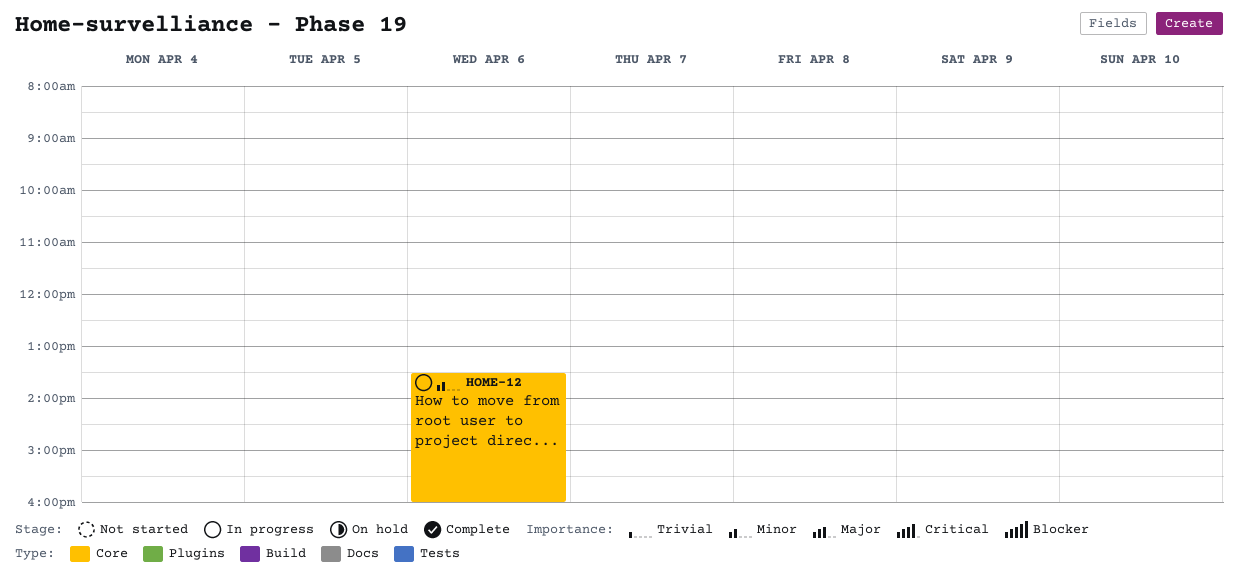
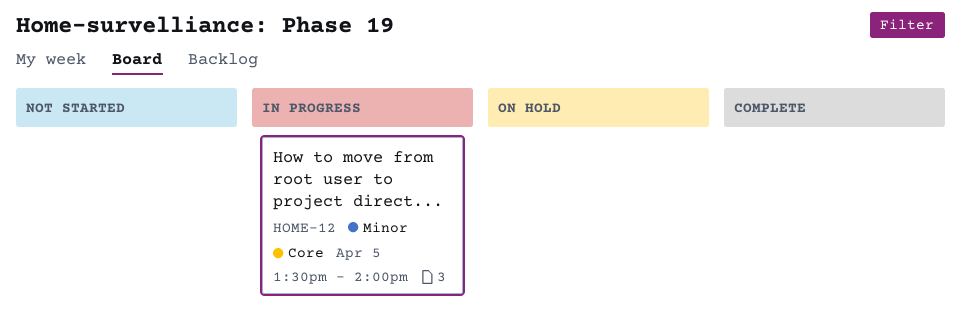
HOME-12, day: Apr 6 -> Apr 5
HOME-12, ends: 16:00 -> 14:00

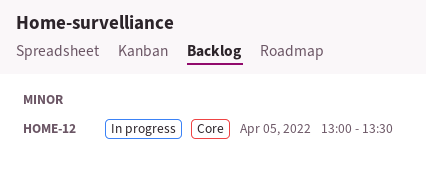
HOME-12, begins: 13:30 -> 13:00
HOME-12, ends: 14:00 -> 13:30

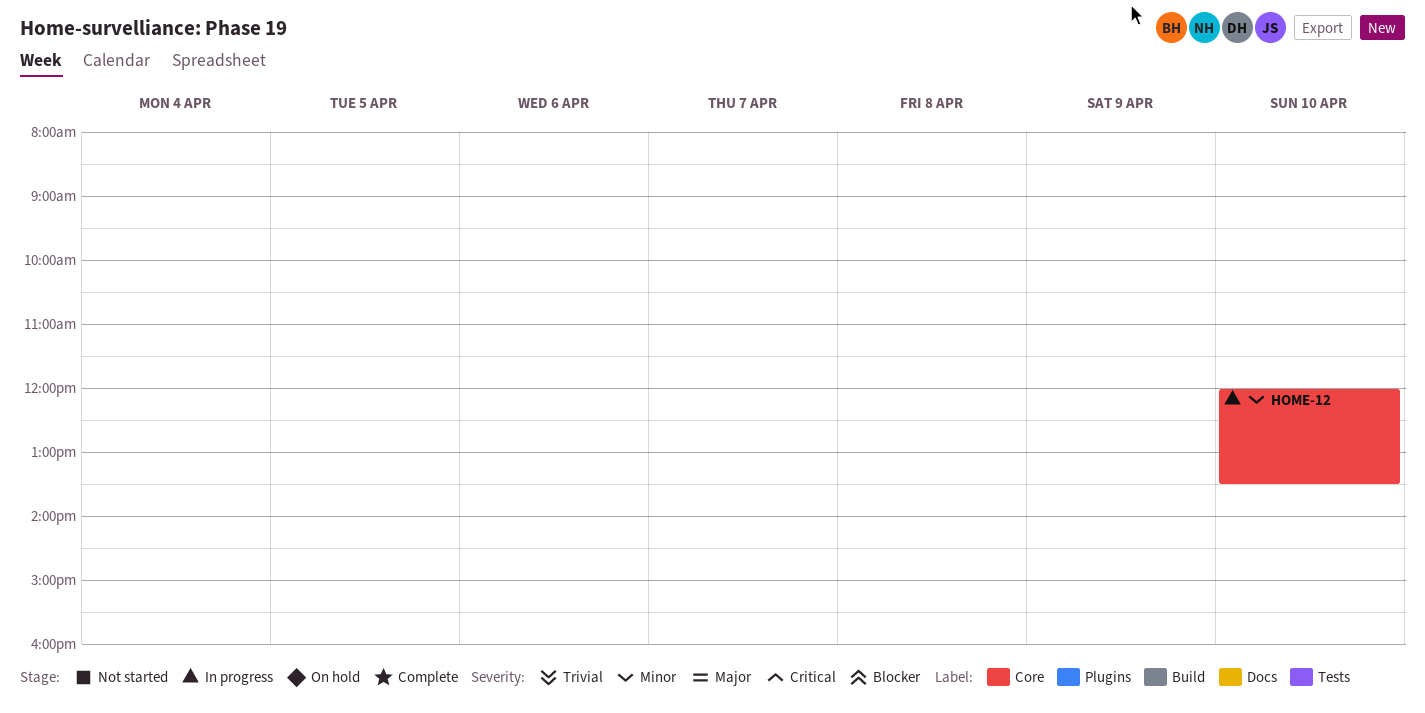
HOME-12, day: Apr 5 -> Apr 10
HOME-12, begins: 13:00 -> 12:00

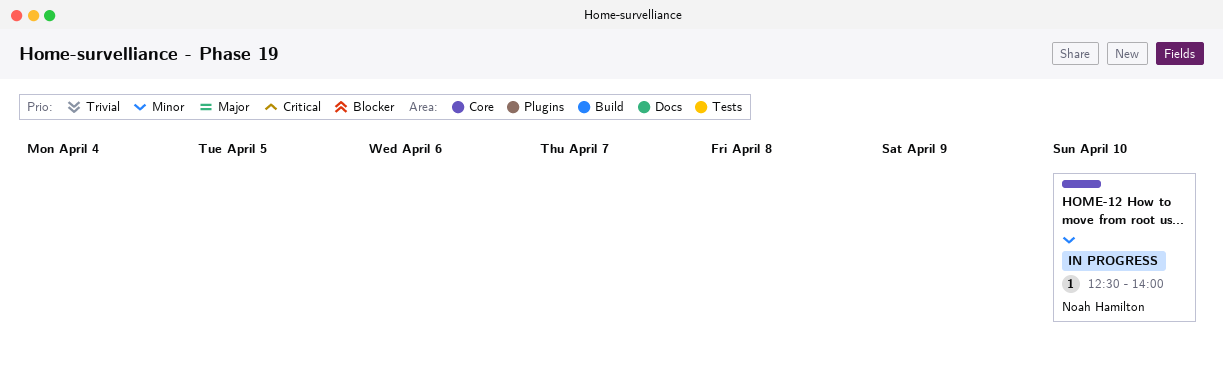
HOME-12, begins: 12:00 -> 12:30
HOME-12, ends: 13:30 -> 14:00

